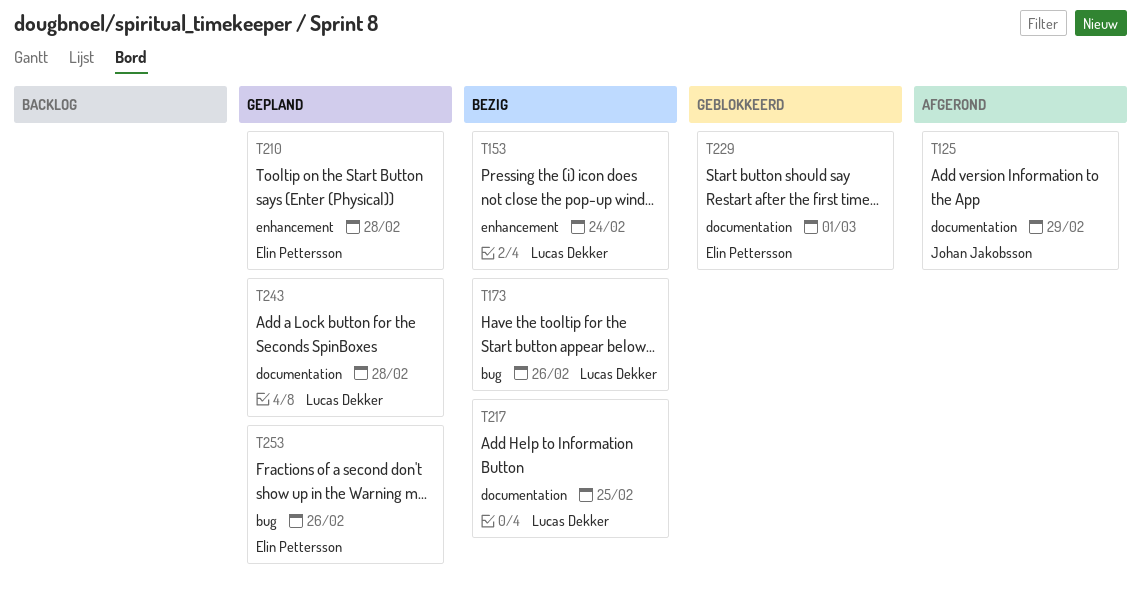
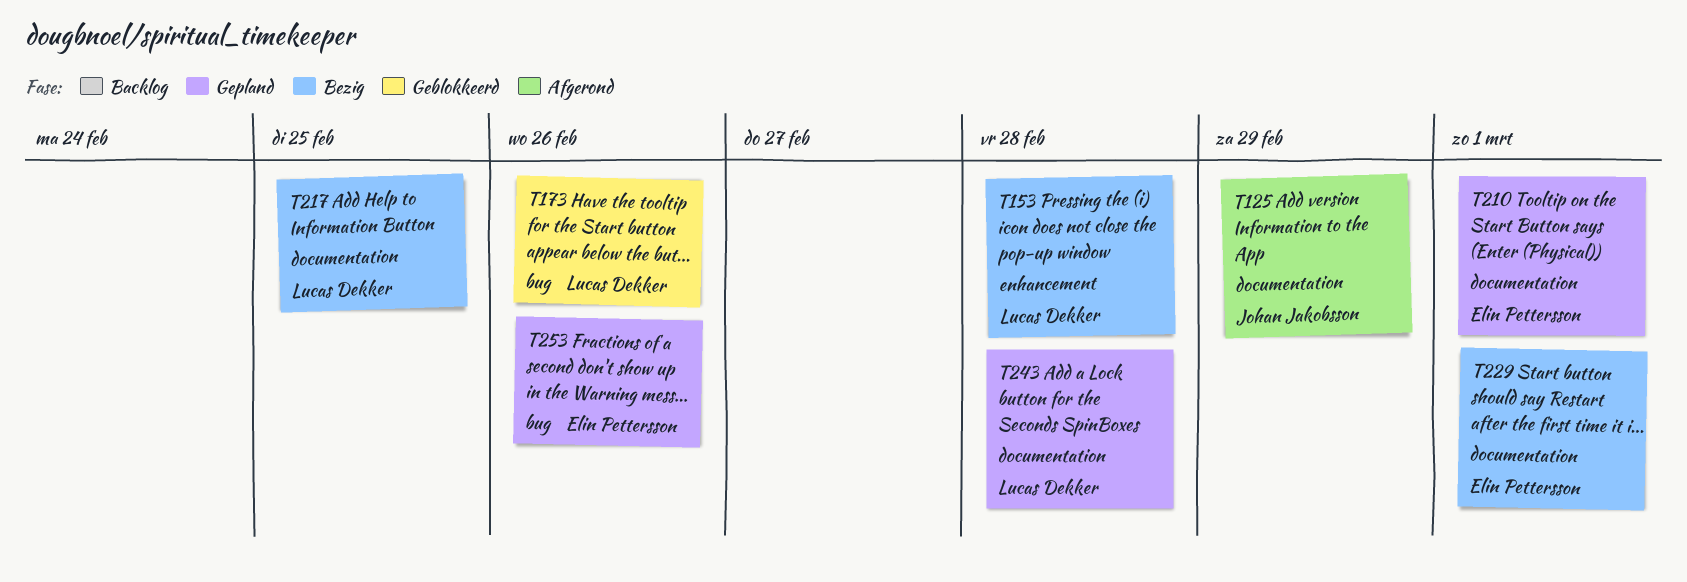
T153, due: Feb 24 -> Feb 28
T173, status: Bezig -> Geblokkeerd
T210, label: enhancement -> documentation
T210, due: Feb 28 -> Mar 1
T229, status: Geblokkeerd -> Bezig

